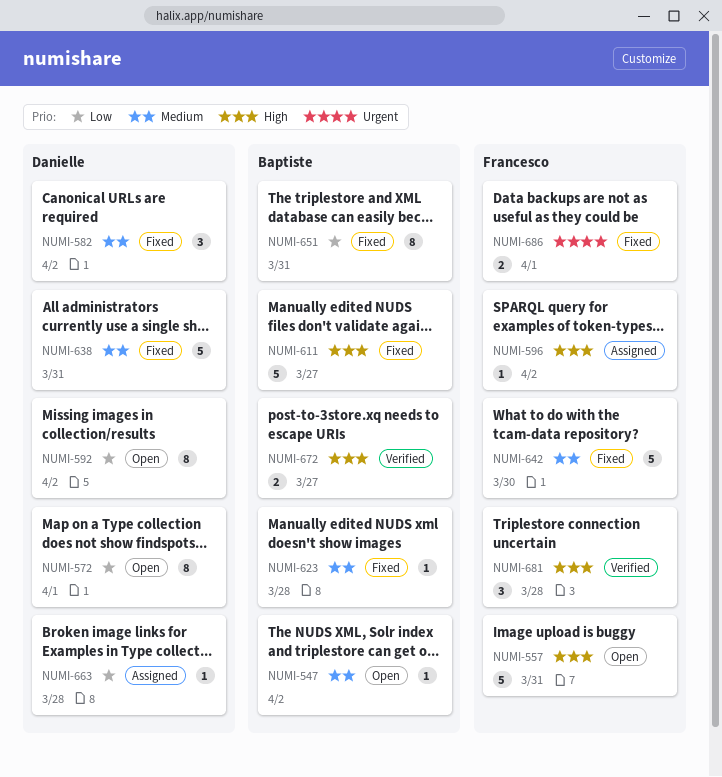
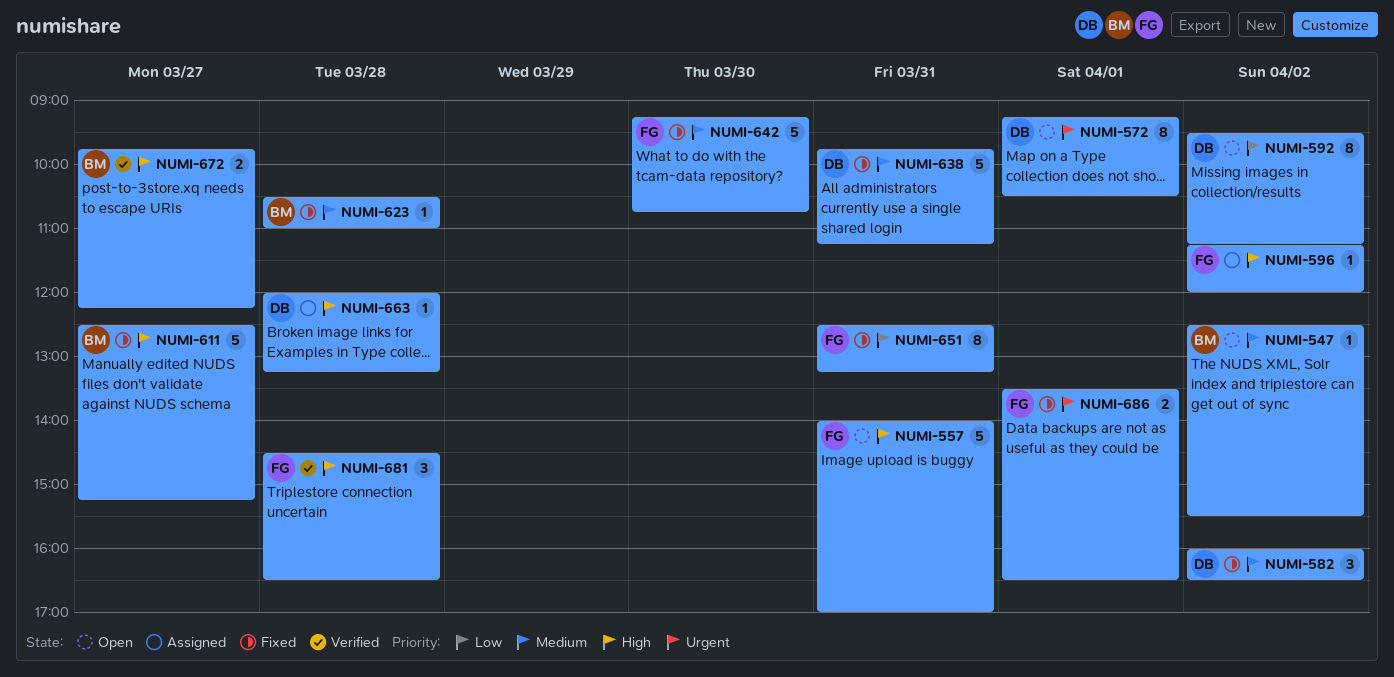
NUMI-572, priority: Low -> Urgent
NUMI-651, owner: Baptiste -> Francesco
NUMI-663, priority: Low -> High

